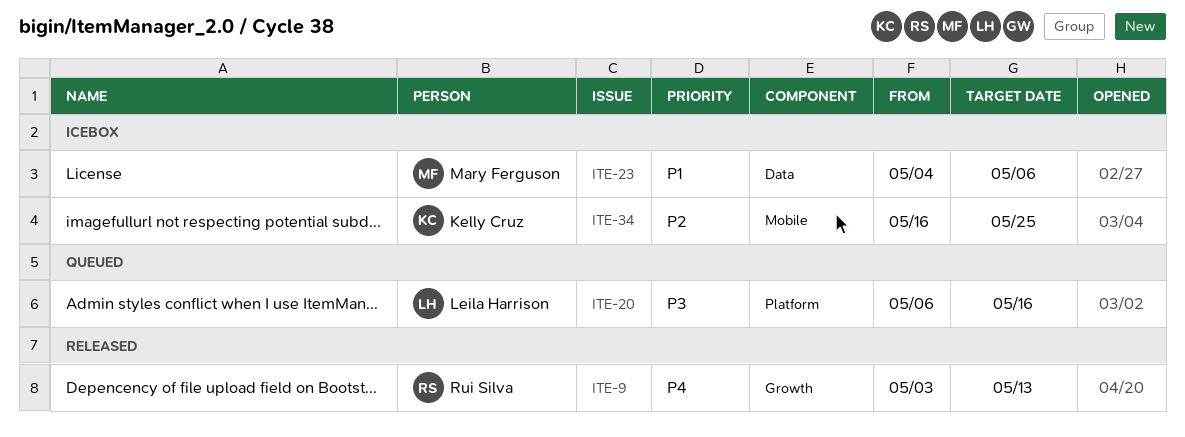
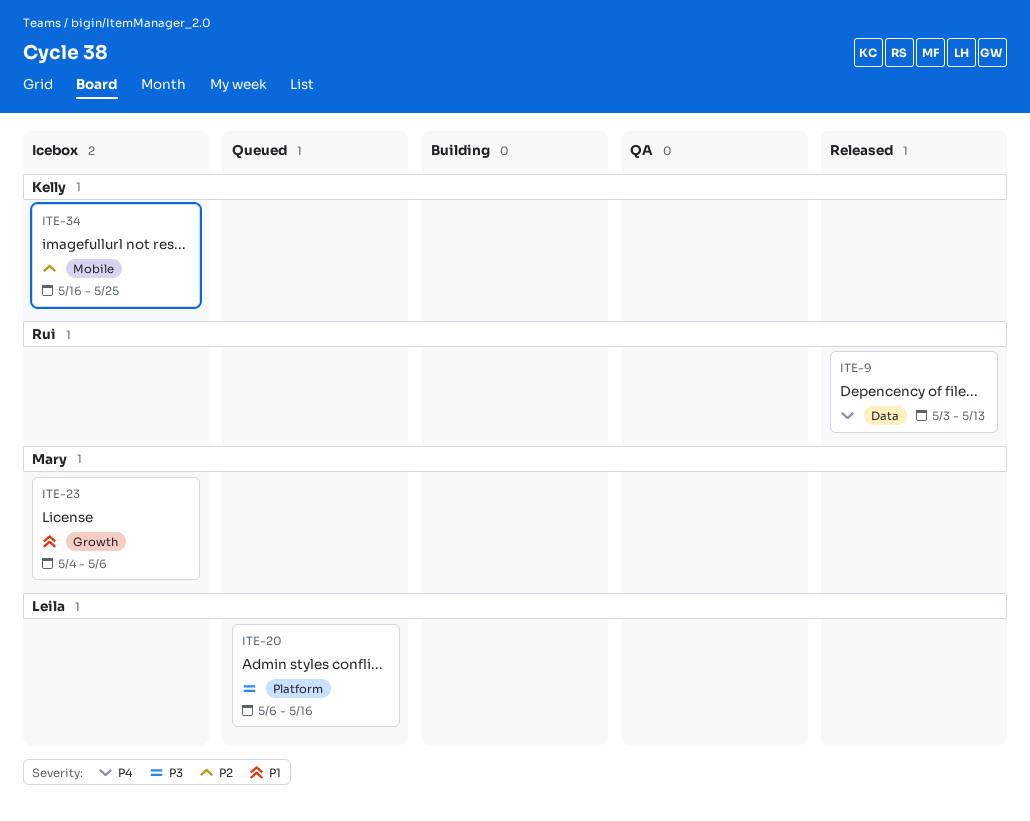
ITE-9, label: Growth -> Data
ITE-23, label: Data -> Growth

